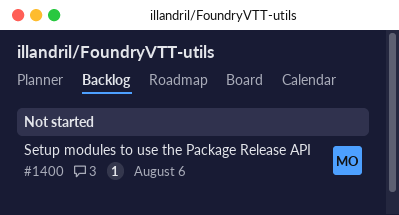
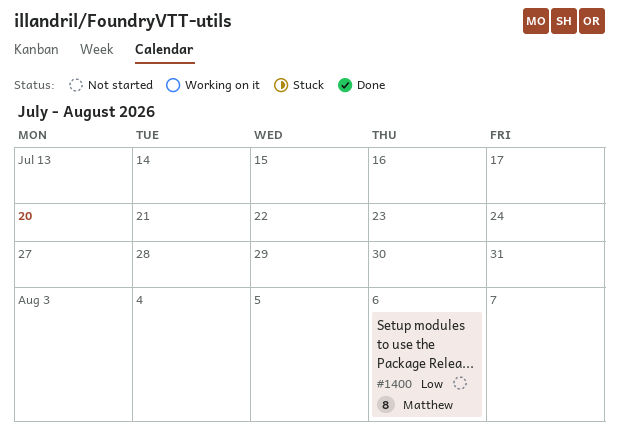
#1400, estimate: 1 -> 8

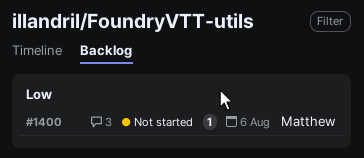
#1400, estimate: 8 -> 1

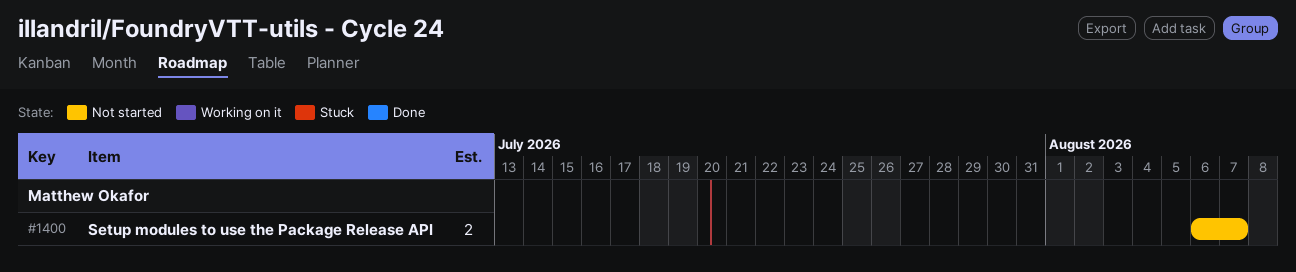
#1400, estimate: 1 -> 2
#1400, due: Aug 6 -> Aug 7

